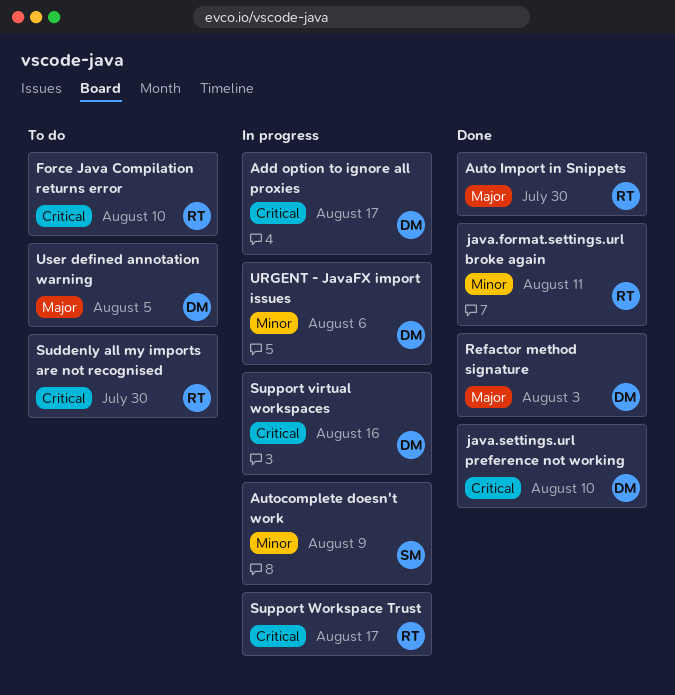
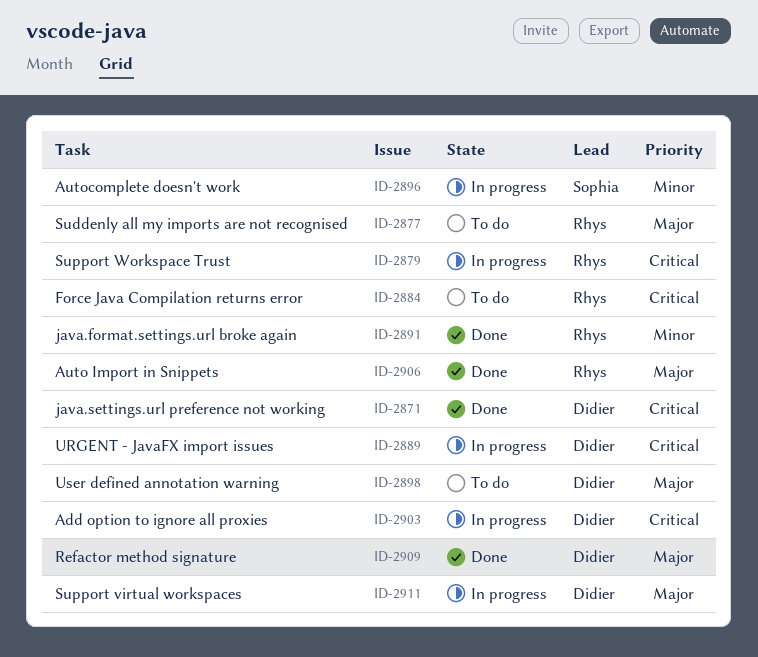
Suddenly all my imports are not recognised, priority: Critical -> Major
Support virtual workspaces, priority: Critical -> Major
URGENT - JavaFX import issues, priority: Minor -> Critical

